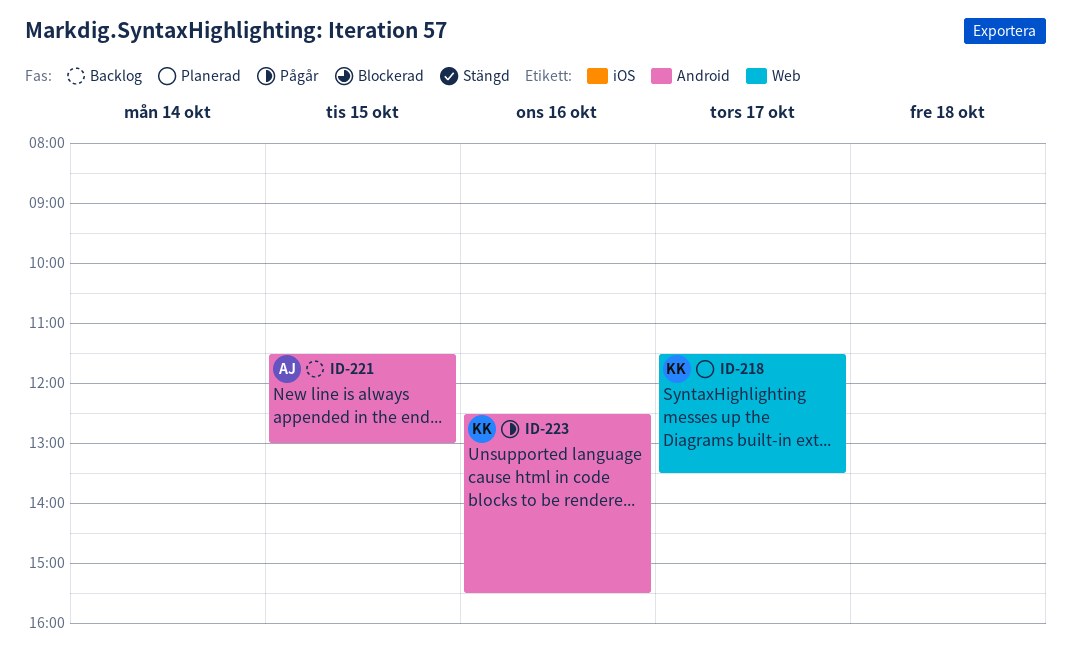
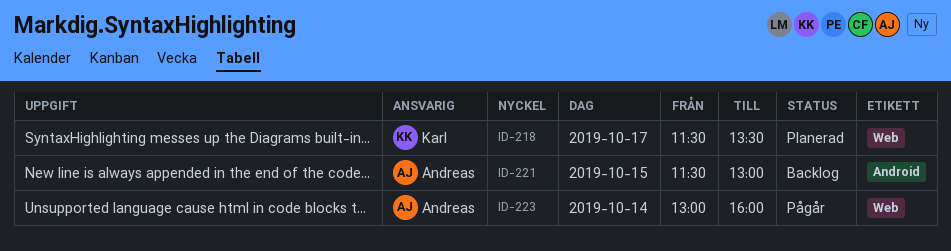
ID-223, owner: Karl -> Andreas
ID-223, label: Android -> Web
ID-223, day: Oct 16 -> Oct 14
ID-223, begins: 12:30 -> 13:00
ID-223, ends: 15:30 -> 16:00

